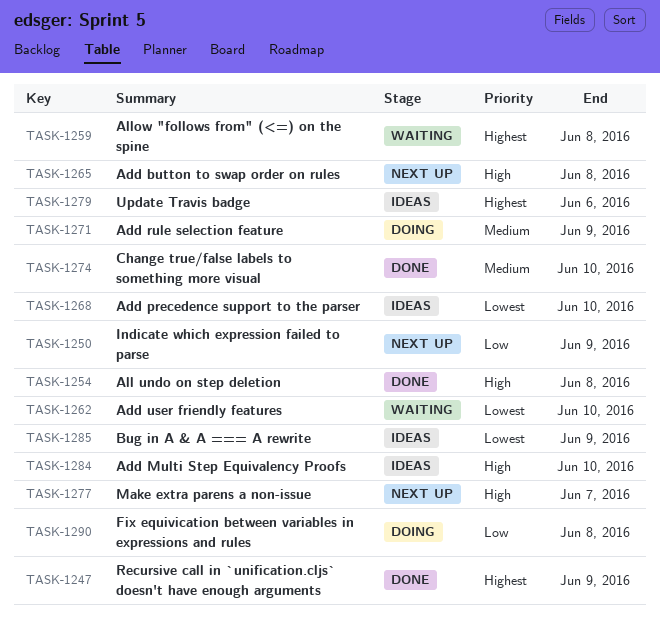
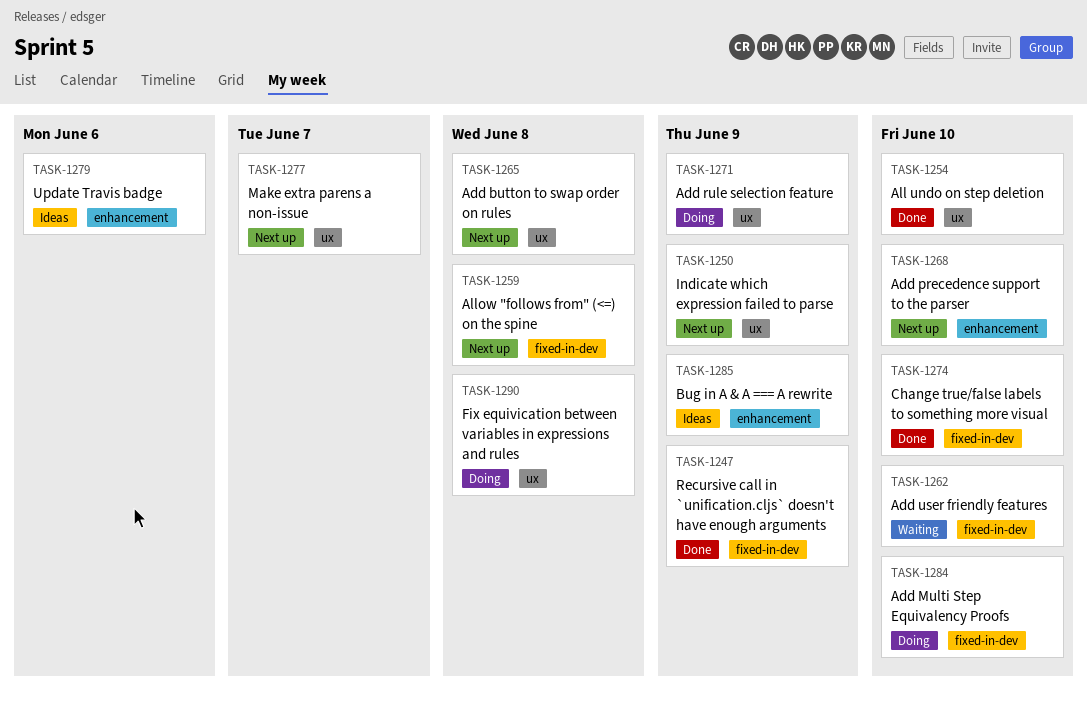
TASK-1254, due: Jun 8 -> Jun 10
TASK-1259, status: Waiting -> Next up
TASK-1268, status: Ideas -> Next up
TASK-1284, status: Ideas -> Doing

